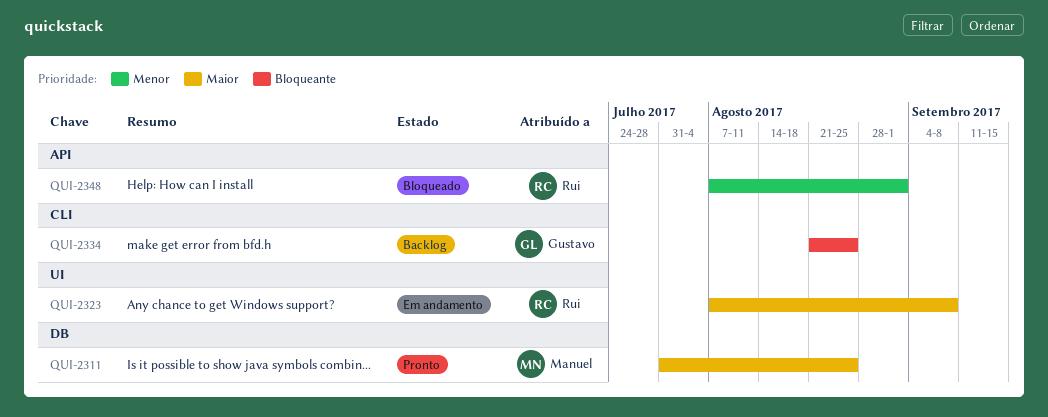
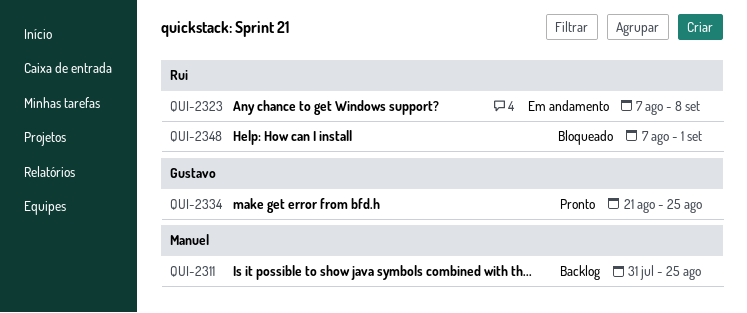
QUI-2311, status: Pronto -> Backlog
QUI-2334, status: Backlog -> Pronto

